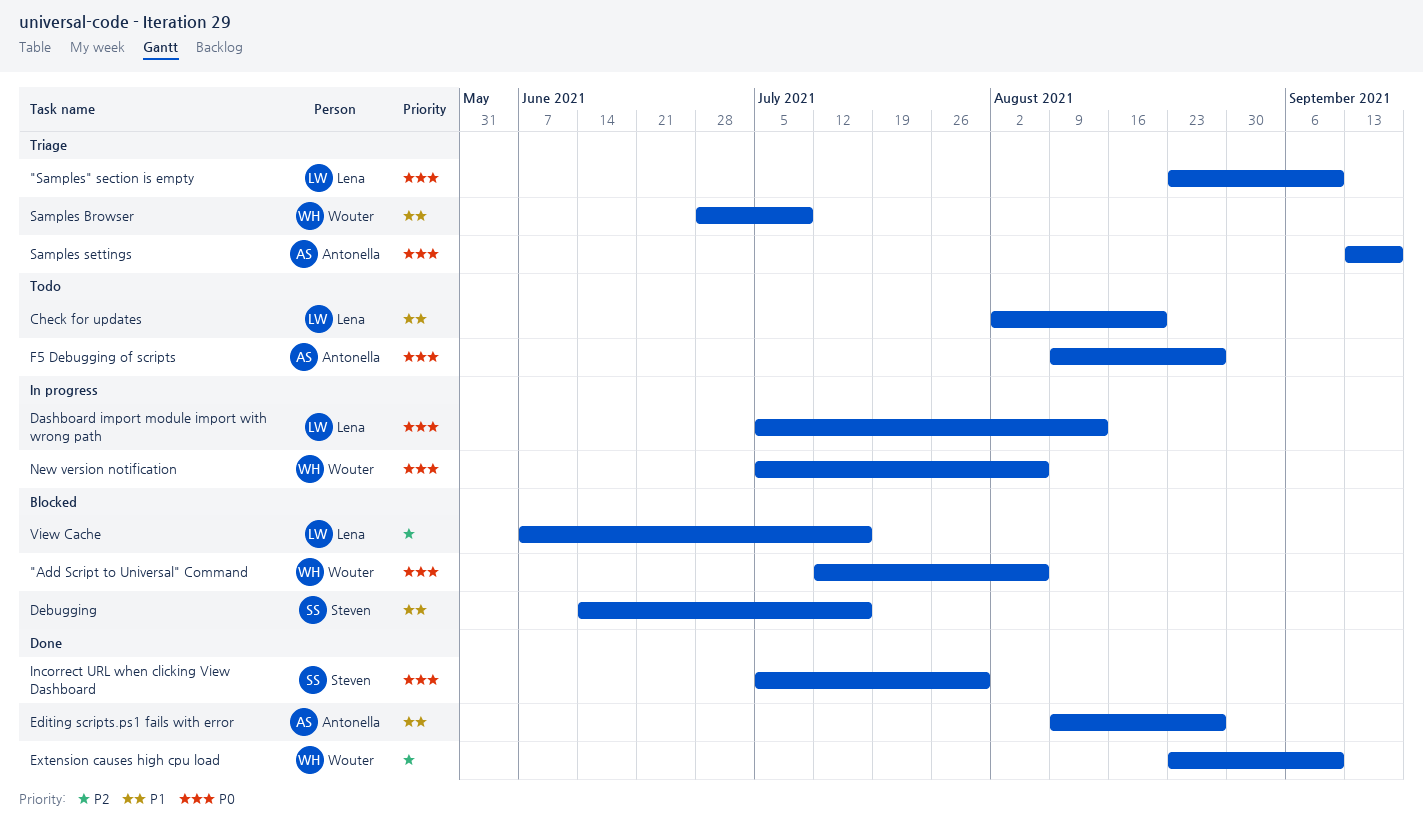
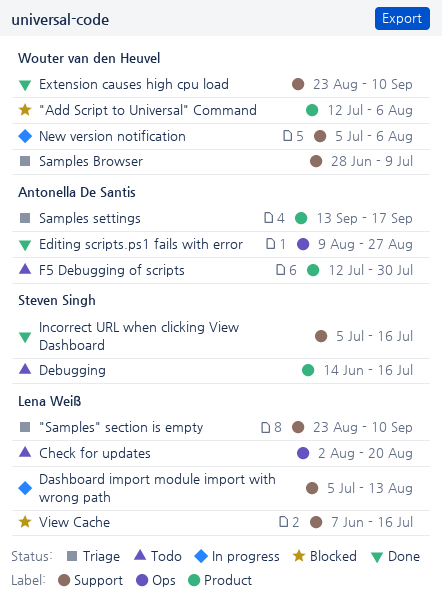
Debugging, status: Blocked -> Todo
F5 Debugging of scripts, start: Aug 9 -> Jul 12
F5 Debugging of scripts, due: Aug 27 -> Jul 30
Incorrect URL when clicking View Dashboard, due: Jul 30 -> Jul 16

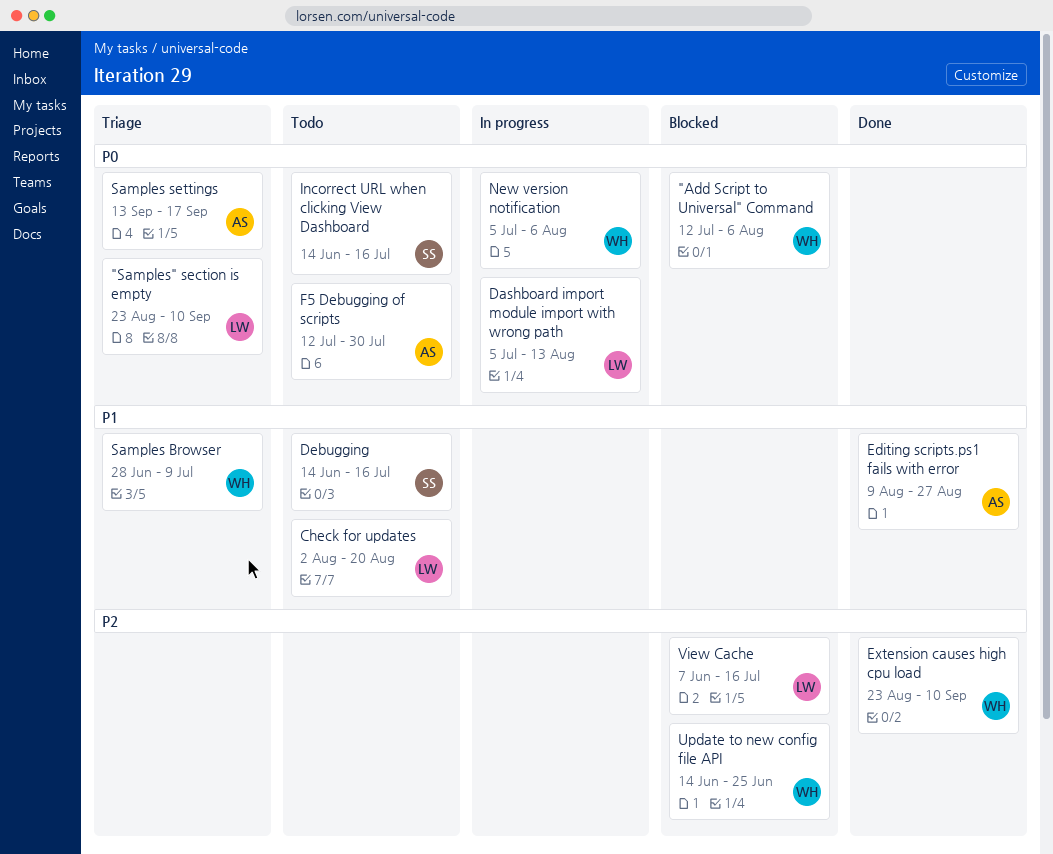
Incorrect URL when clicking View Dashboard, status: Done -> Todo
Incorrect URL when clicking View Dashboard, start: Jul 5 -> Jun 14
Update to new config file API: none -> present

